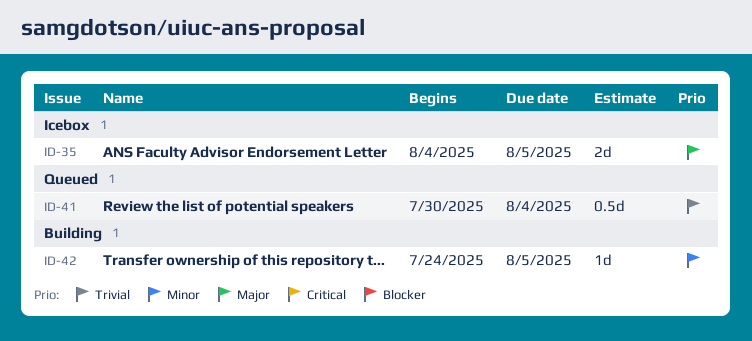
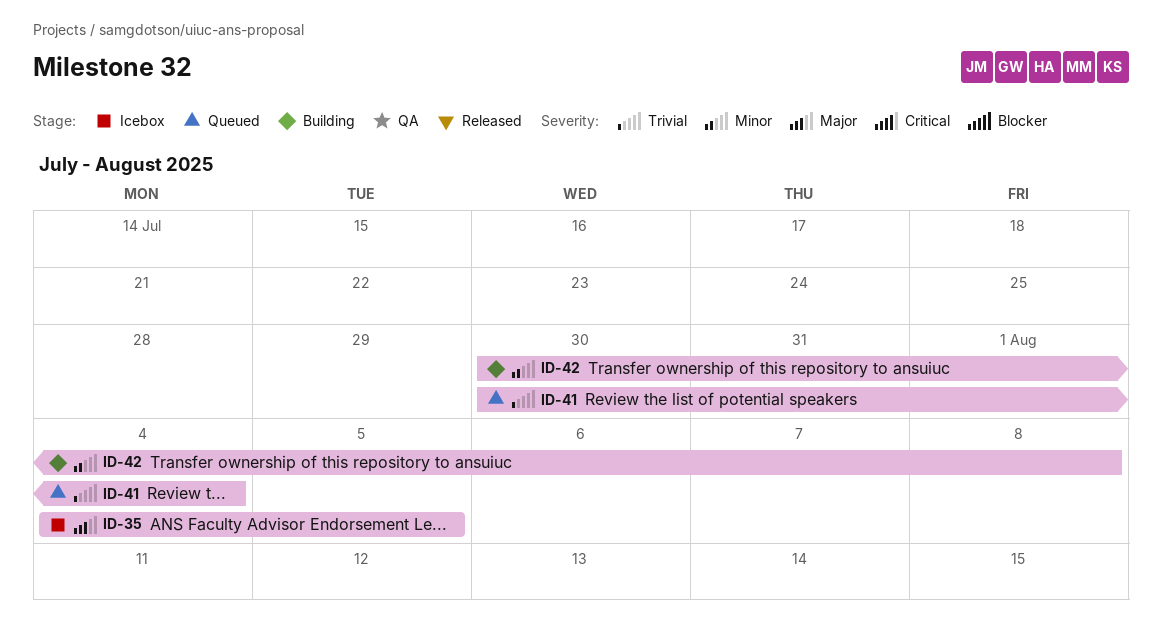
ID-42, start: Jul 24 -> Jul 30
ID-42, due: Aug 5 -> Aug 8

